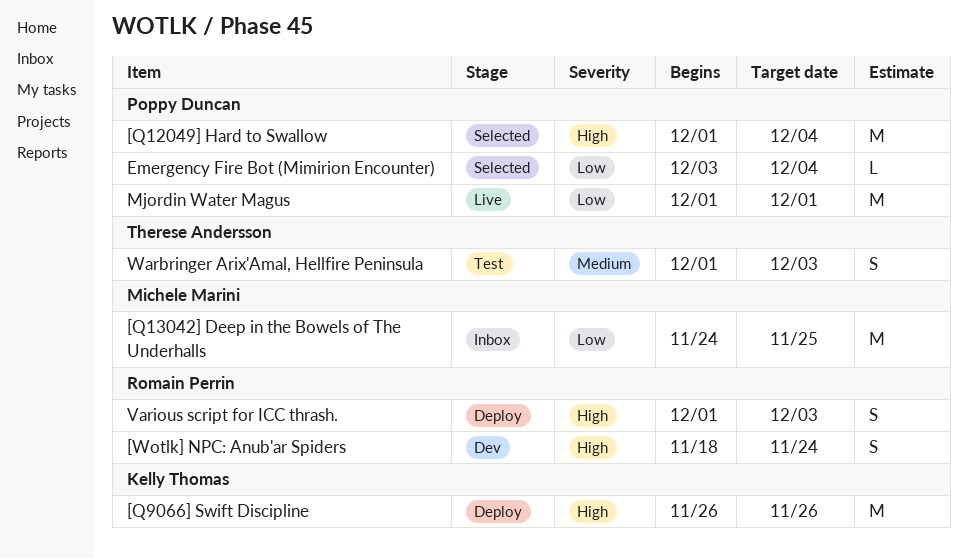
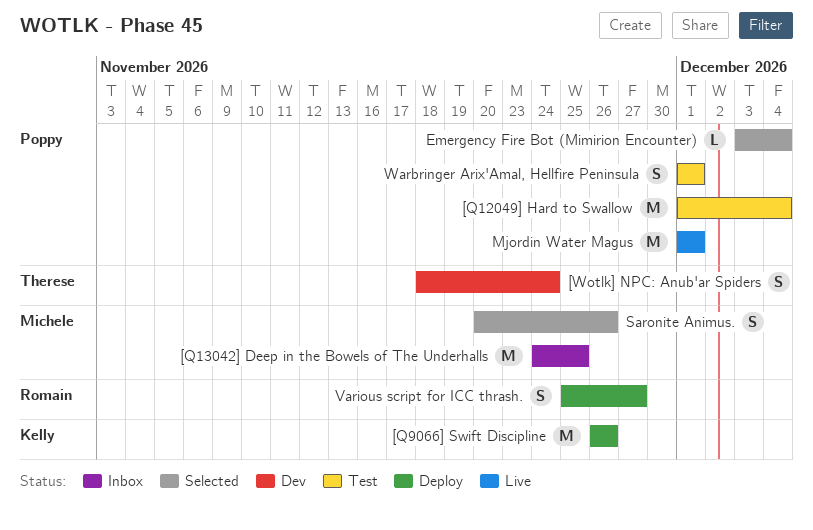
[Q12049] Hard to Swallow, status: Selected -> Test
[Wotlk] NPC: Anub'ar Spiders, owner: Romain Perrin -> Therese Andersson
Saronite Animus.: none -> present
Various script for ICC thrash., start: Dec 1 -> Nov 25
Various script for ICC thrash., due: Dec 3 -> Nov 27
Warbringer Arix'Amal, Hellfire Peninsula, owner: Therese Andersson -> Poppy Duncan
Warbringer Arix'Amal, Hellfire Peninsula, due: Dec 3 -> Dec 1

